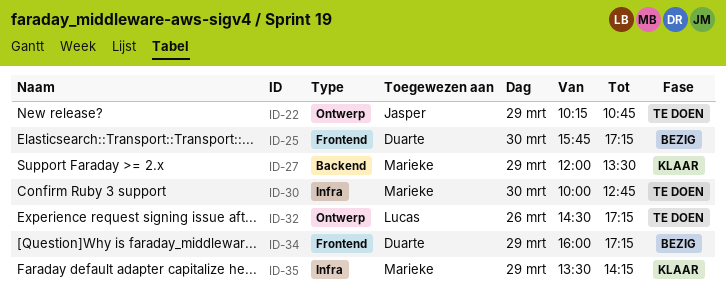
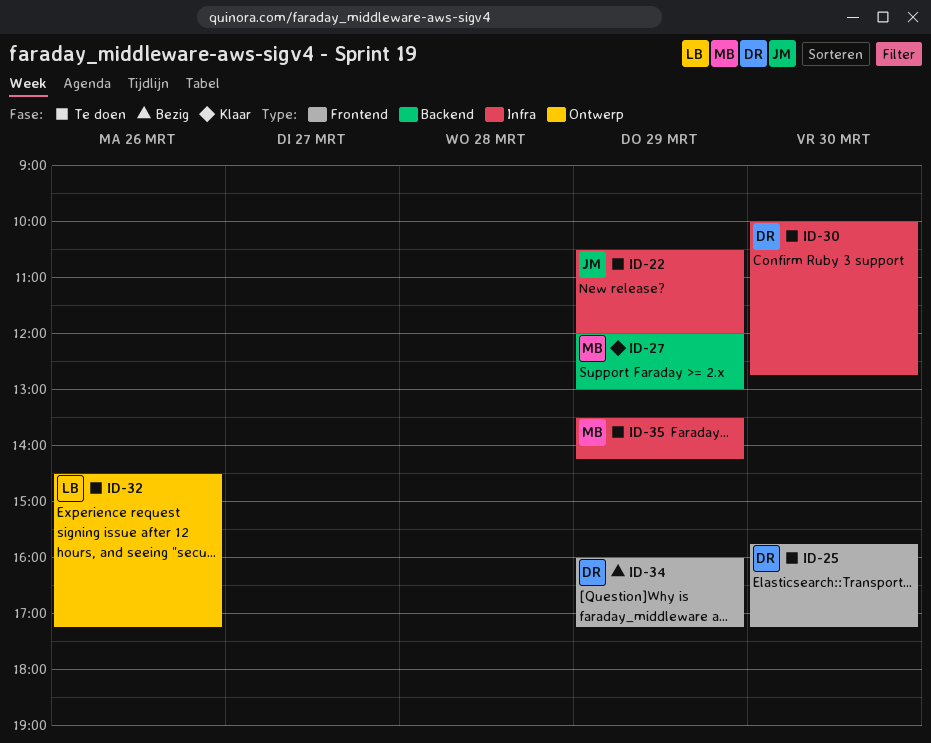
ID-22, label: Ontwerp -> Infra
ID-22, begins: 10:15 -> 10:30
ID-22, ends: 10:45 -> 12:00
ID-25, status: Bezig -> Te doen
ID-27, ends: 13:30 -> 13:00
ID-30, owner: Marieke -> Duarte
ID-35, status: Klaar -> Te doen

